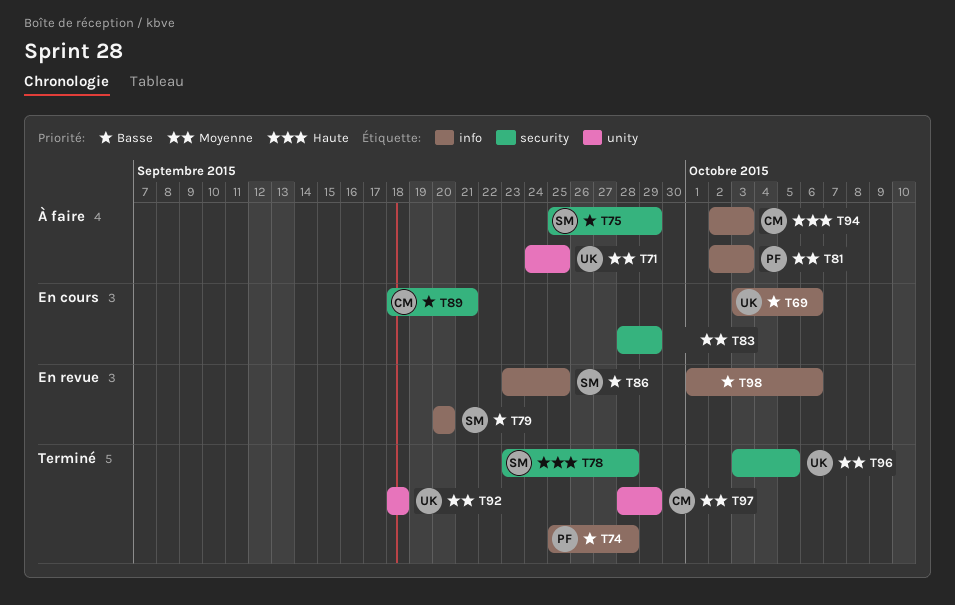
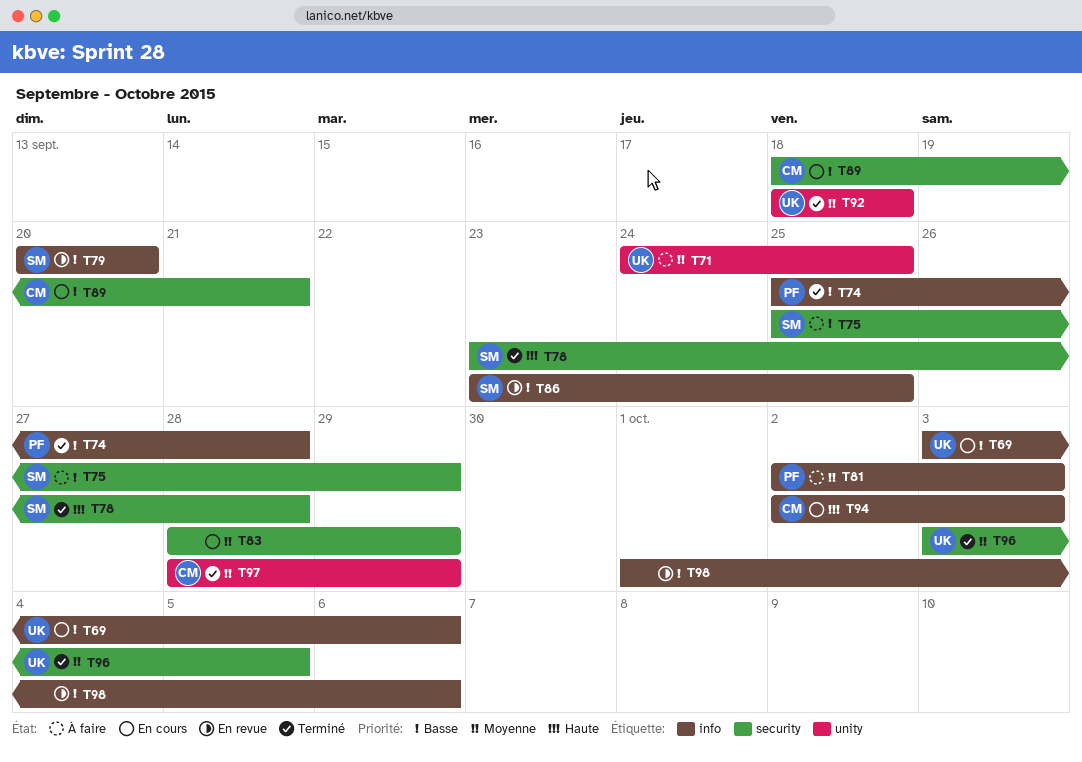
T94, status: À faire -> En cours

